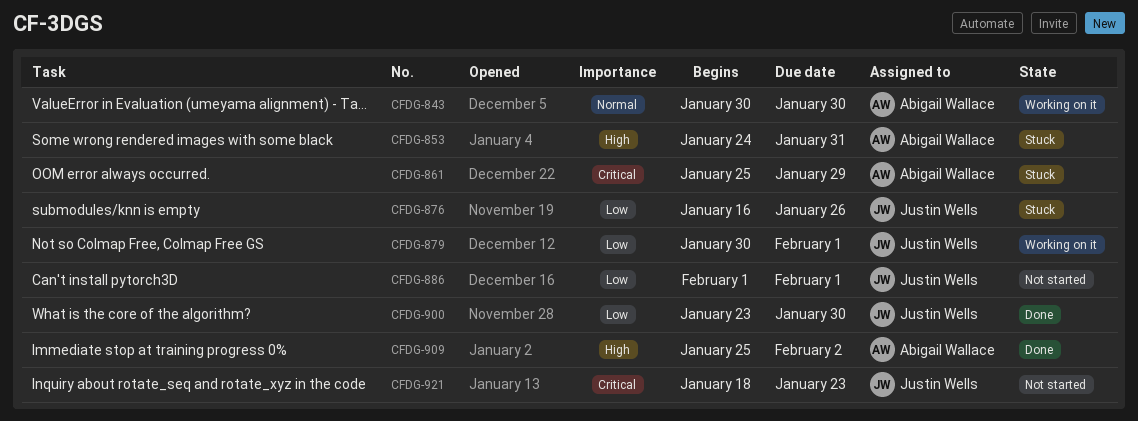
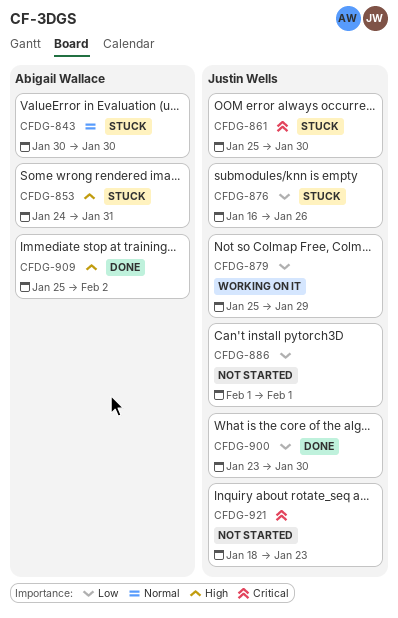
CFDG-843, status: Working on it -> Stuck
CFDG-861, owner: Abigail Wallace -> Justin Wells
CFDG-861, due: Jan 29 -> Jan 30
CFDG-879, start: Jan 30 -> Jan 25
CFDG-879, due: Feb 1 -> Jan 29

